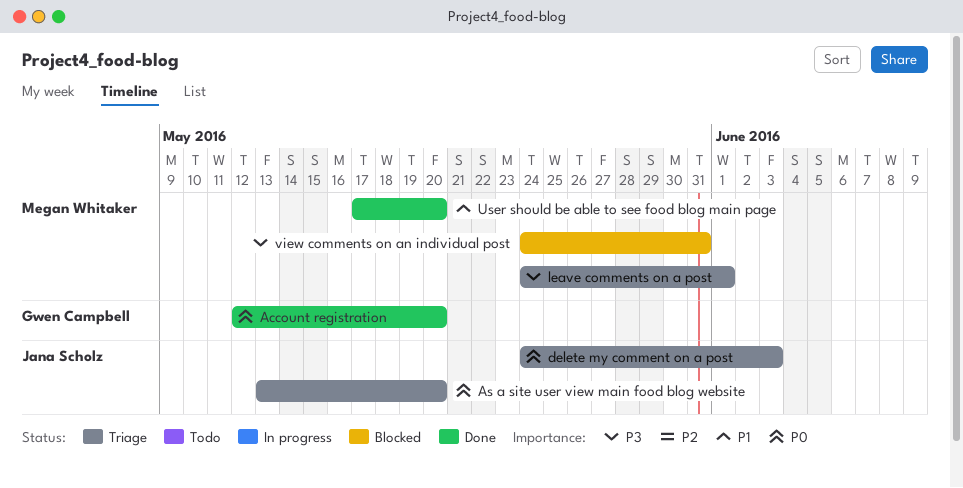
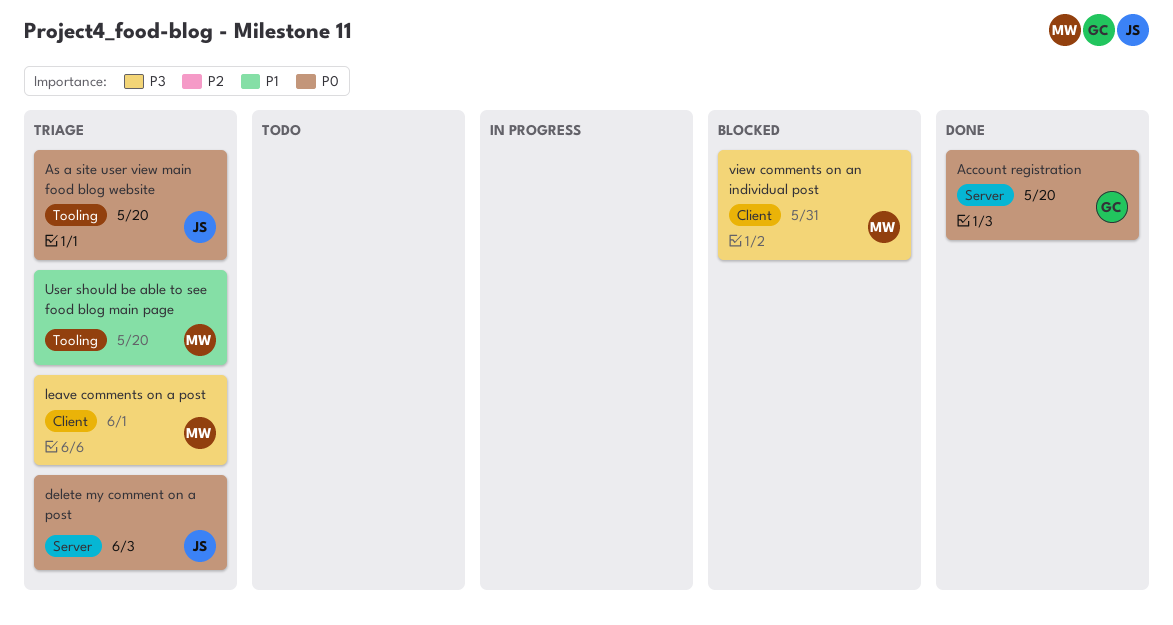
User should be able to see food blog main page, status: Done -> Triage

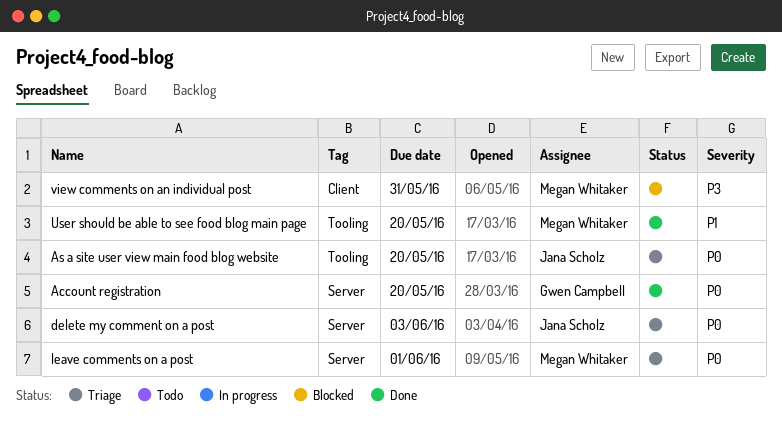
leave comments on a post, priority: P3 -> P0
leave comments on a post, label: Client -> Server
User should be able to see food blog main page, status: Triage -> Done

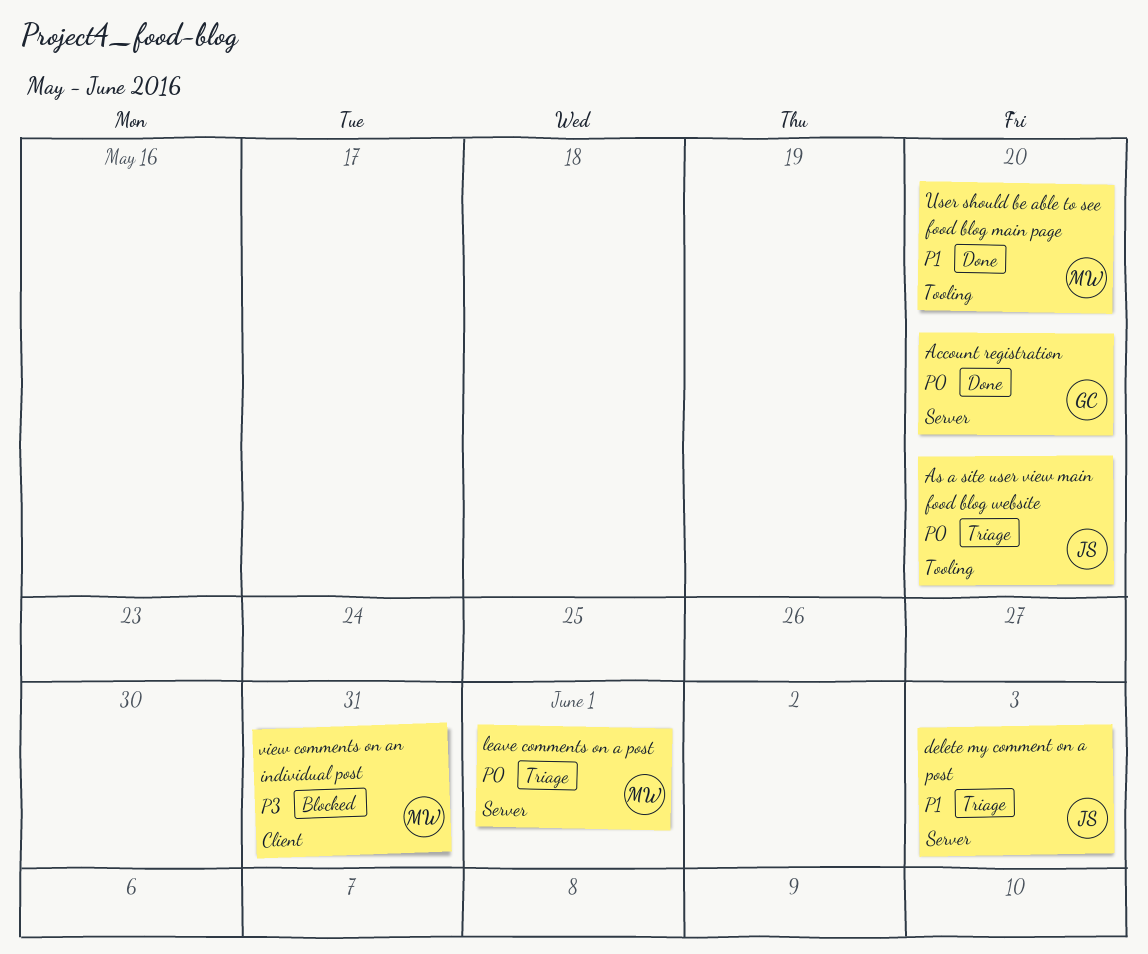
delete my comment on a post, priority: P0 -> P1

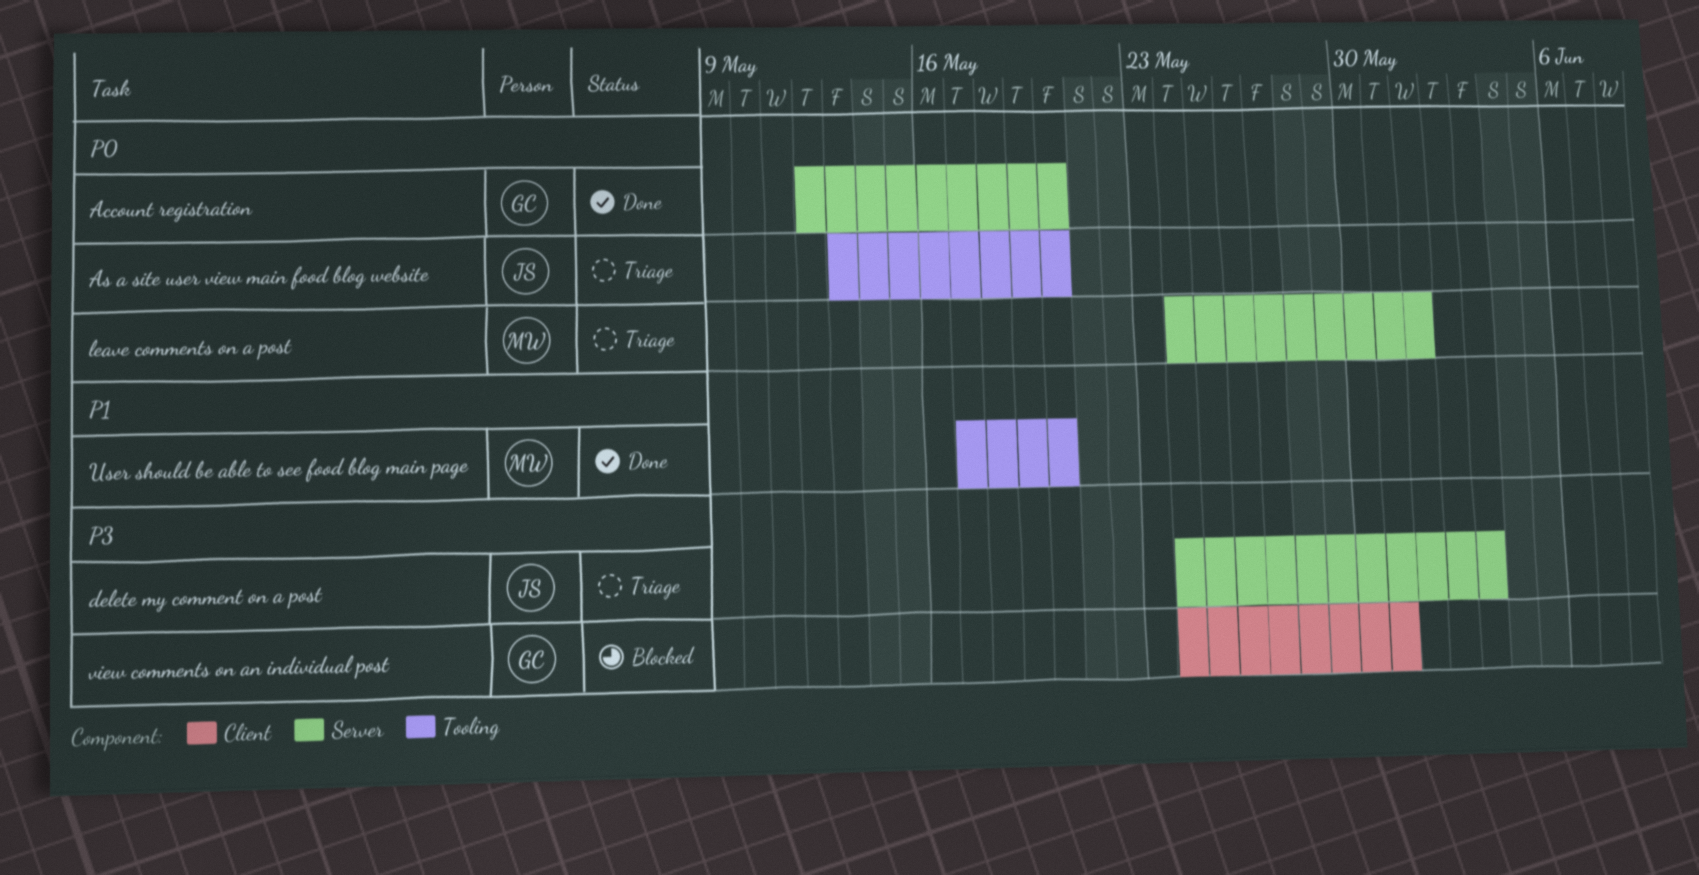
delete my comment on a post, priority: P1 -> P3
view comments on an individual post, owner: MW -> GC

